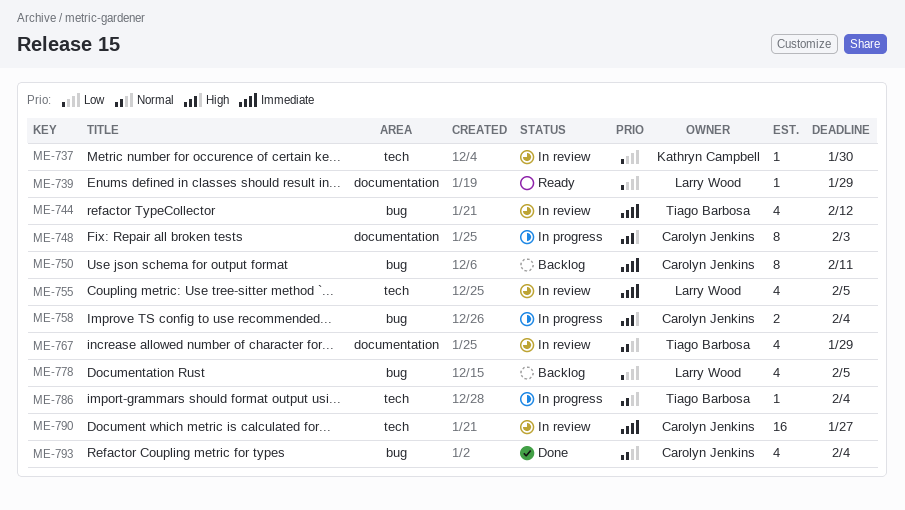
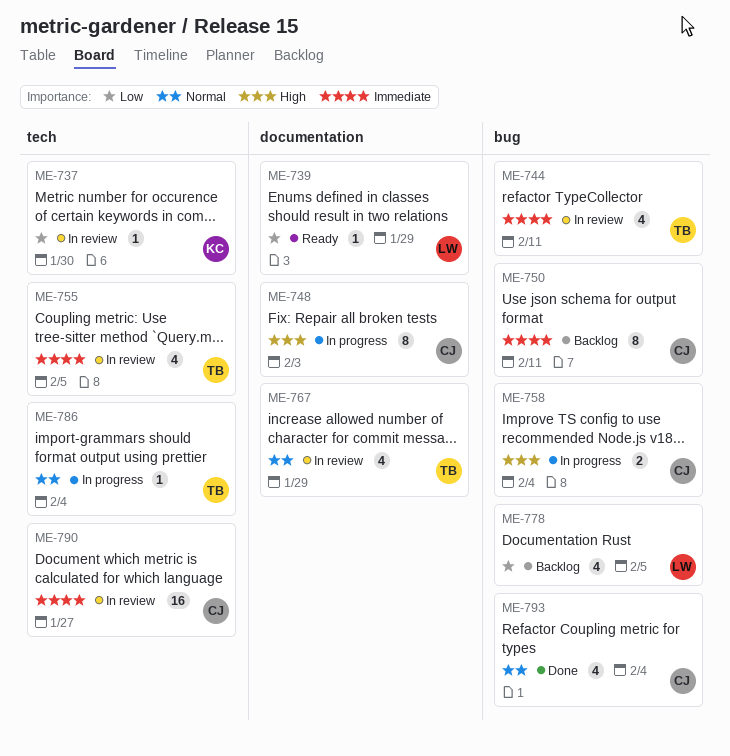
ME-744, due: Feb 12 -> Feb 11
ME-755, owner: Larry Wood -> Tiago Barbosa

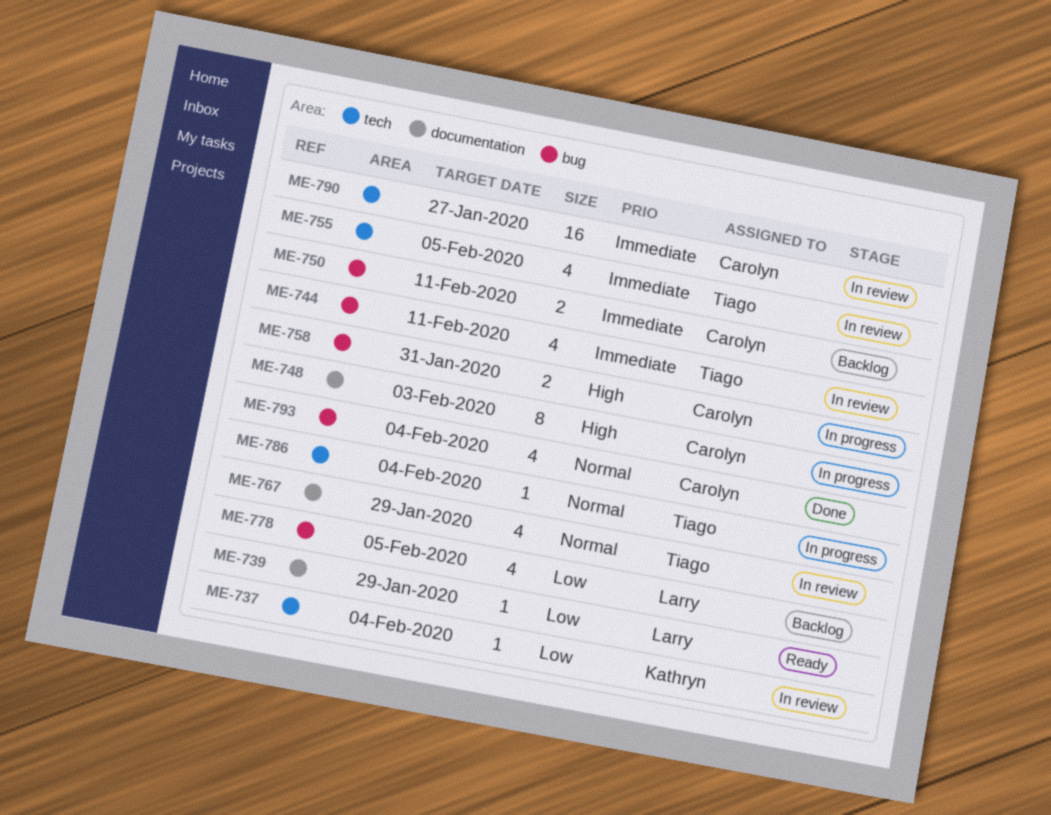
ME-737, due: Jan 30 -> Feb 4
ME-750, estimate: 8 -> 2
ME-758, due: Feb 4 -> Jan 31

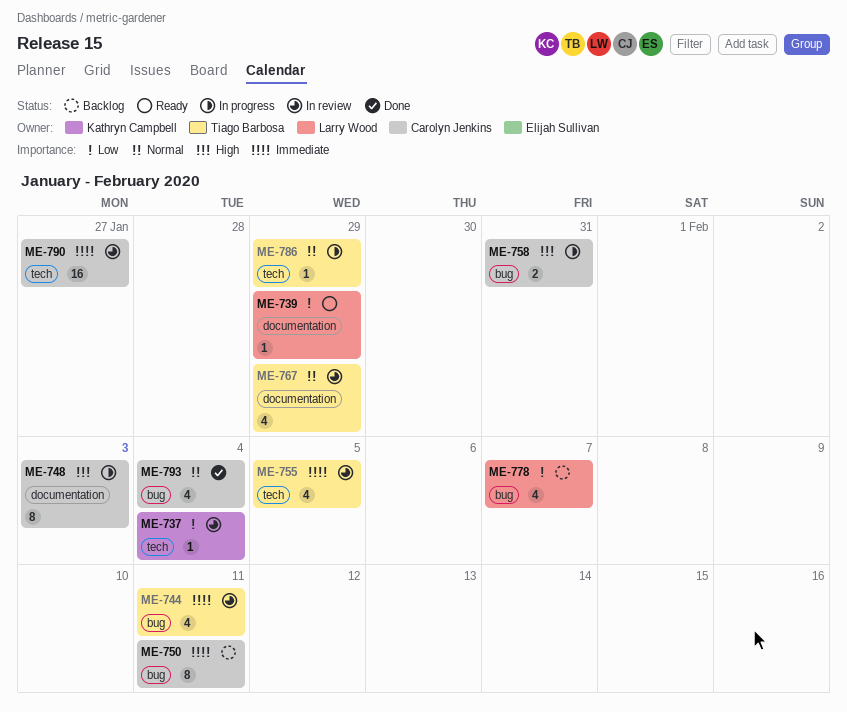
ME-750, estimate: 2 -> 8
ME-778, due: Feb 5 -> Feb 7
ME-786, due: Feb 4 -> Jan 29

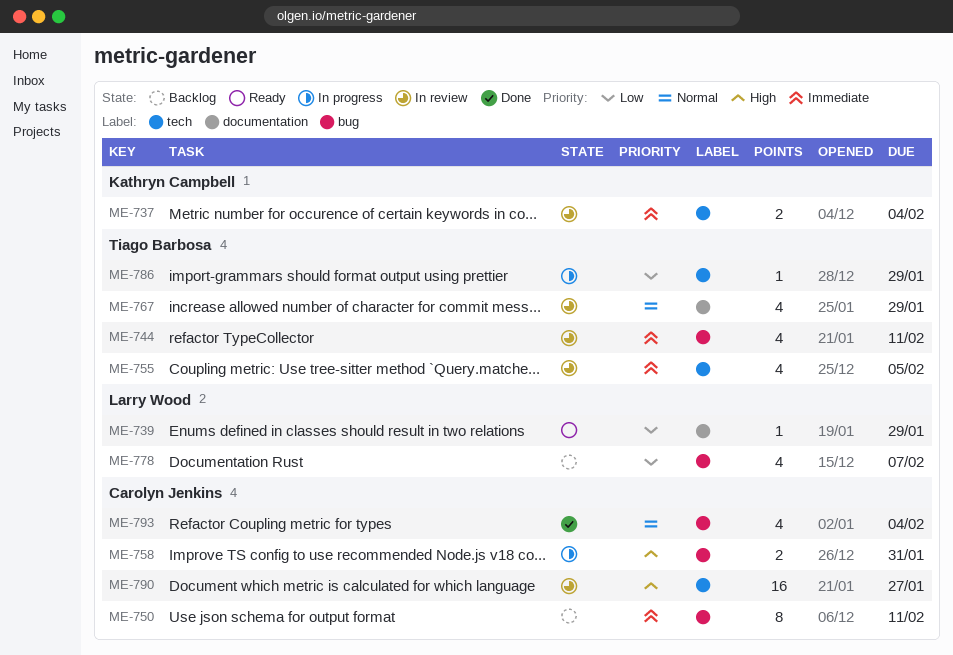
ME-737, priority: Low -> Immediate
ME-737, estimate: 1 -> 2
ME-748: present -> none
ME-786, priority: Normal -> Low
ME-790, priority: Immediate -> High

